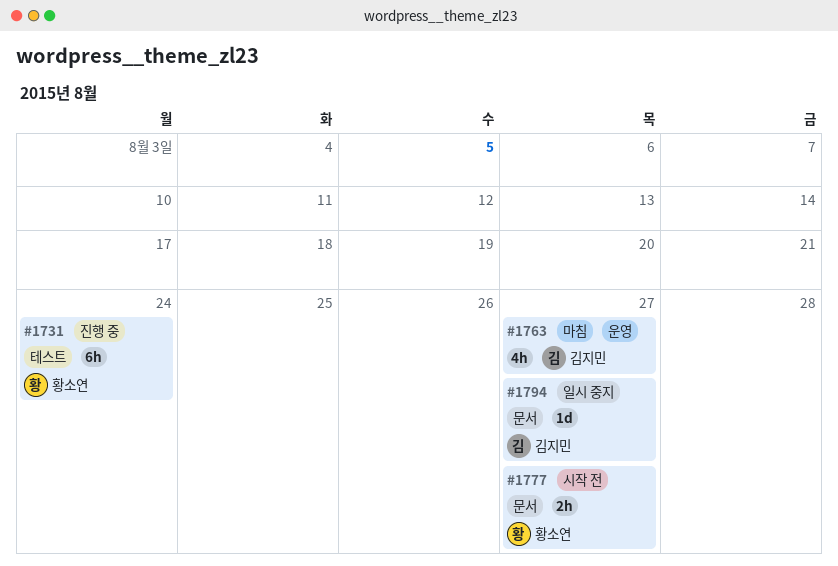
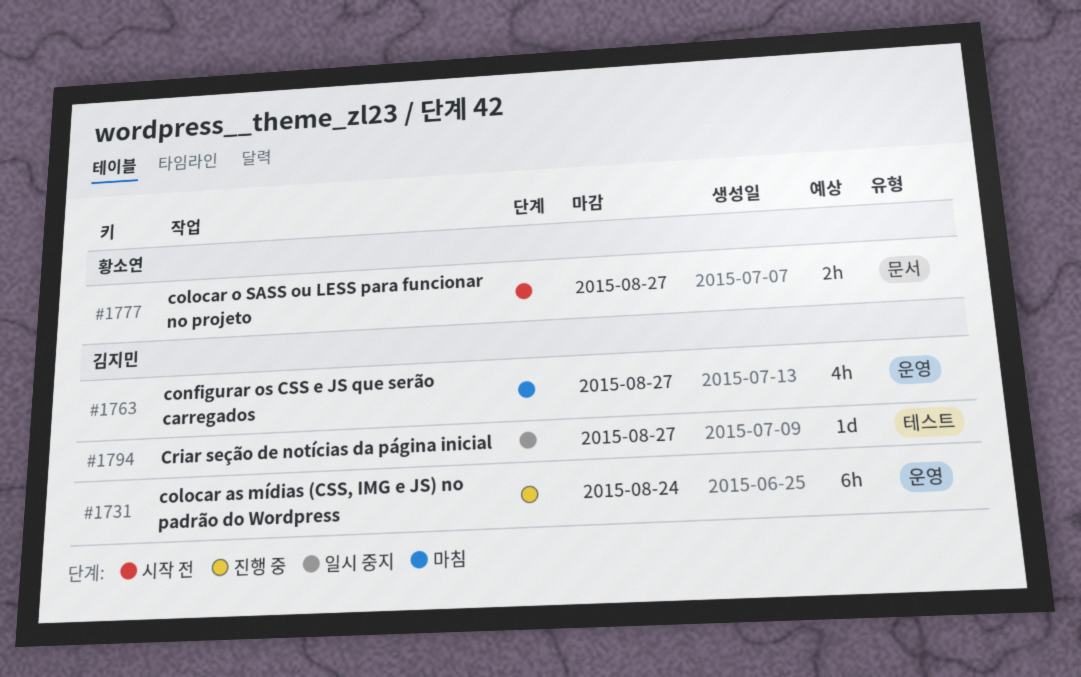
#1731, owner: 황소연 -> 김지민
#1731, label: 테스트 -> 운영
#1794, label: 문서 -> 테스트

